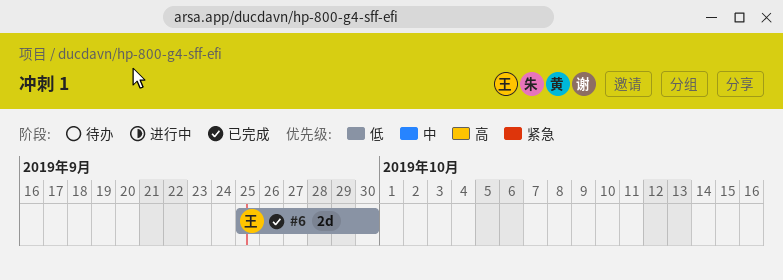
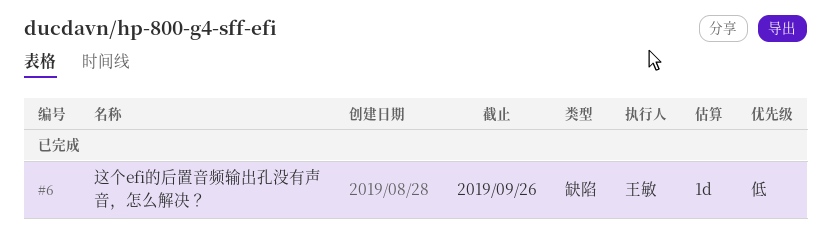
#6, estimate: 2d -> 1d
#6, due: Sep 30 -> Sep 26

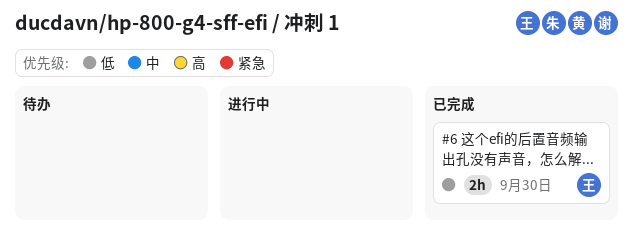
#6, estimate: 1d -> 2h
#6, due: Sep 26 -> Sep 30

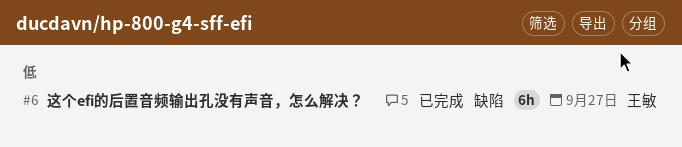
#6, estimate: 2h -> 6h
#6, due: Sep 30 -> Sep 27

